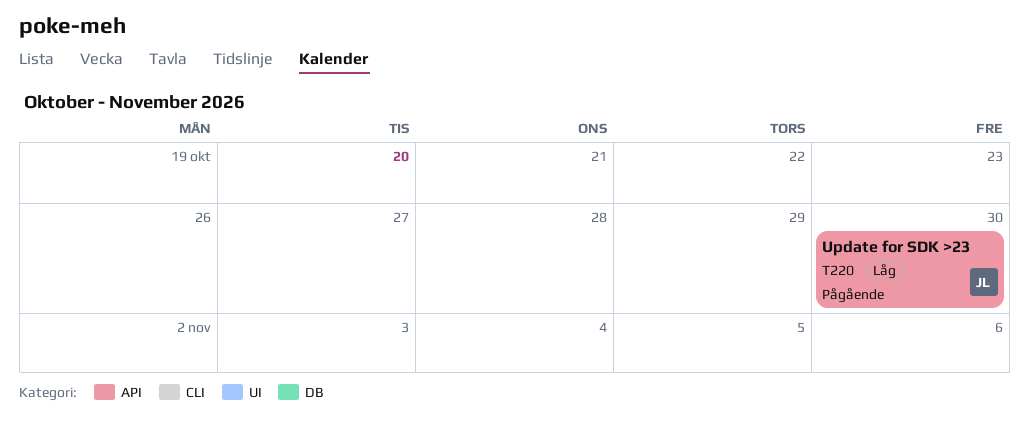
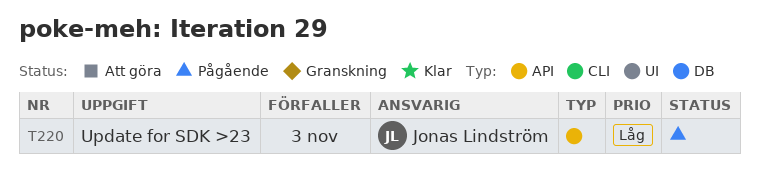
T220, due: Oct 30 -> Nov 3

